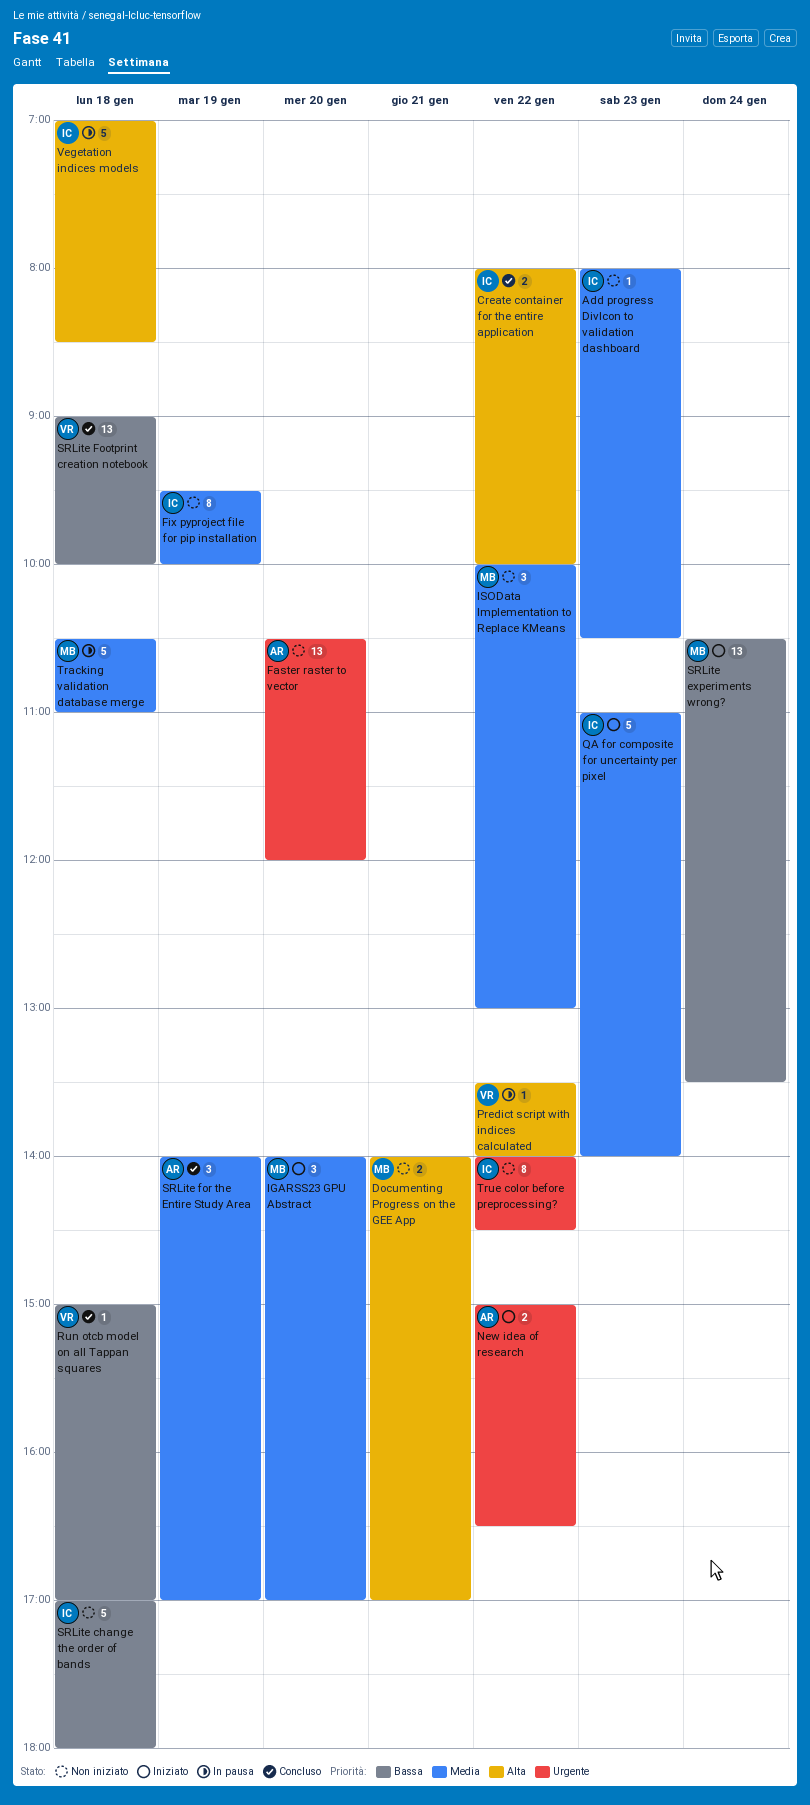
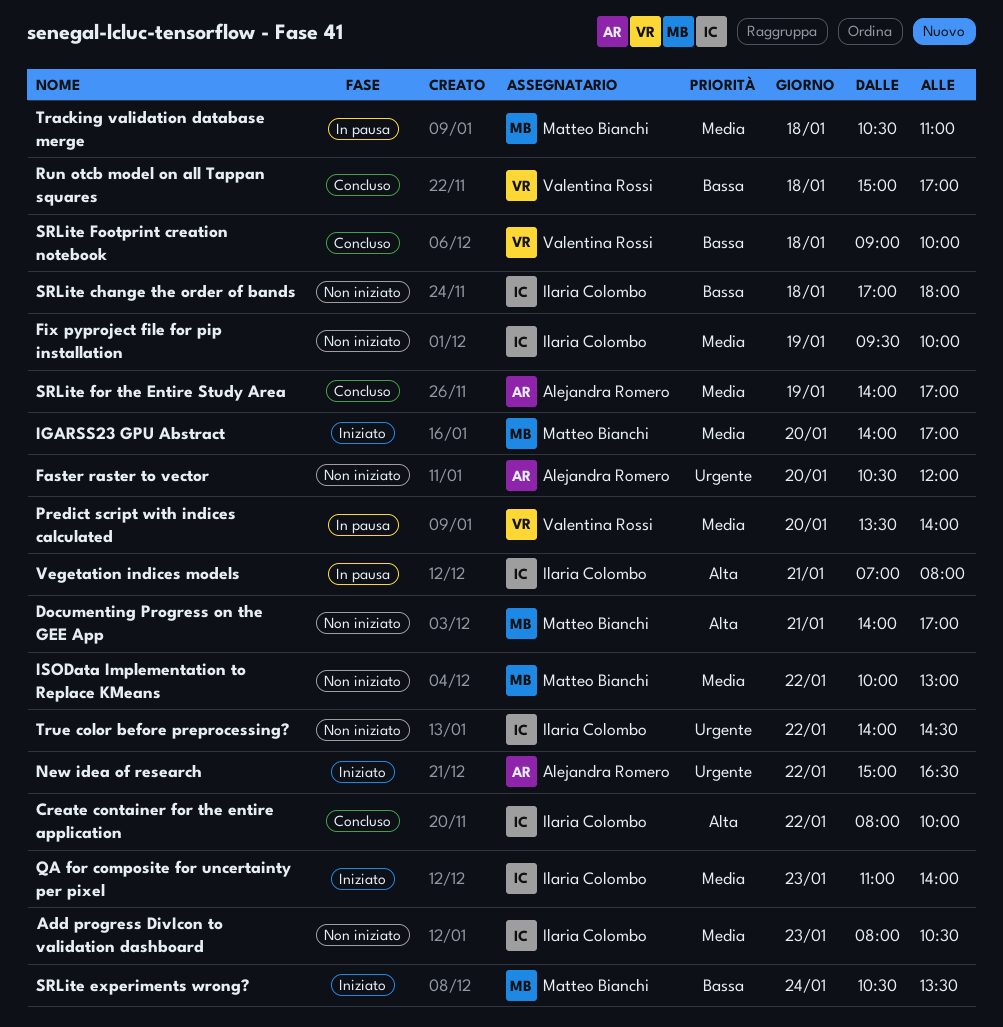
Predict script with indices calculated, priority: Alta -> Media
Predict script with indices calculated, day: Jan 22 -> Jan 20
Vegetation indices models, day: Jan 18 -> Jan 21
Vegetation indices models, ends: 08:30 -> 08:00

